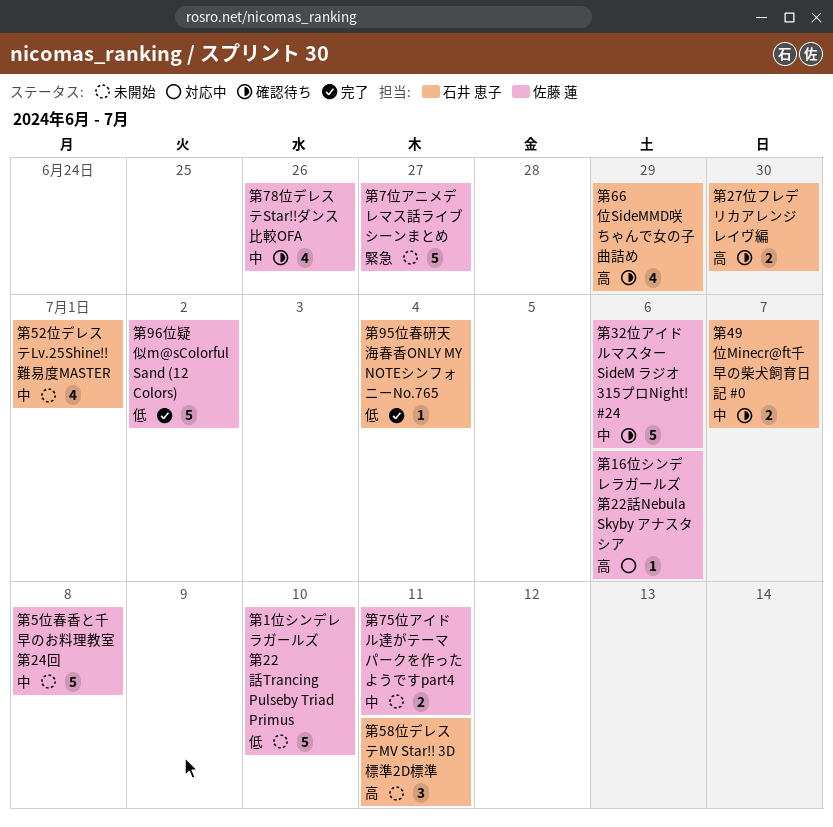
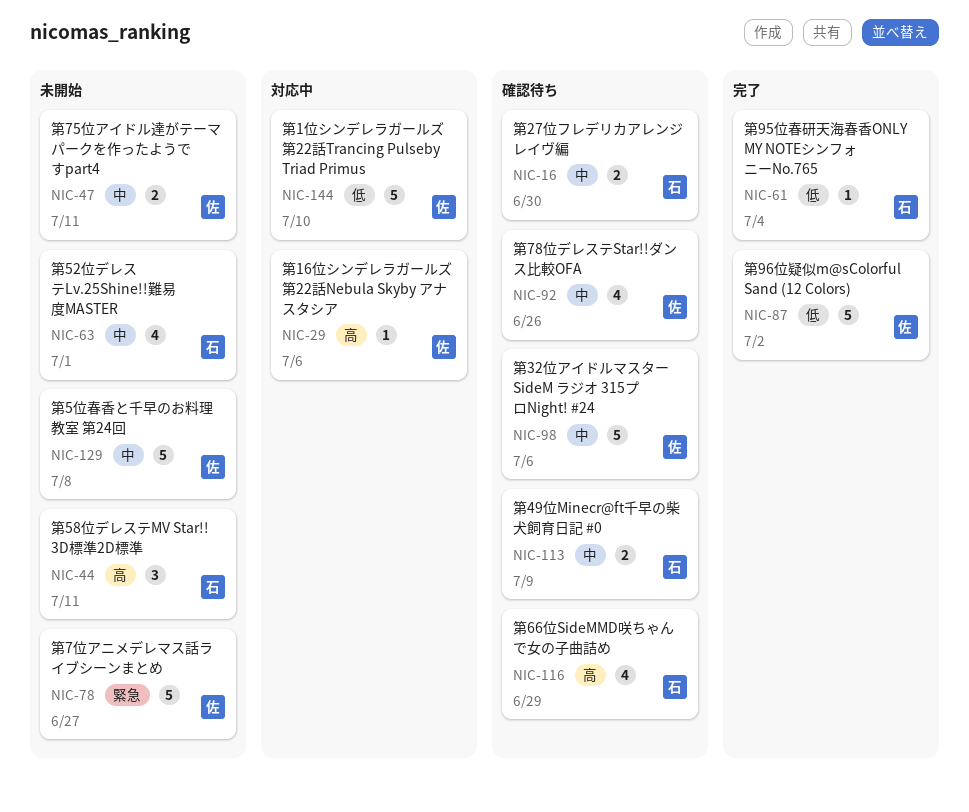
第1位シンデレラガールズ第22話Trancing Pulseby Triad Primus, status: 未開始 -> 対応中
第27位フレデリカアレンジ レイヴ編, priority: 高 -> 中
第49位Minecr@ft千早の柴犬飼育日記 #0, due: Jul 7 -> Jul 9

